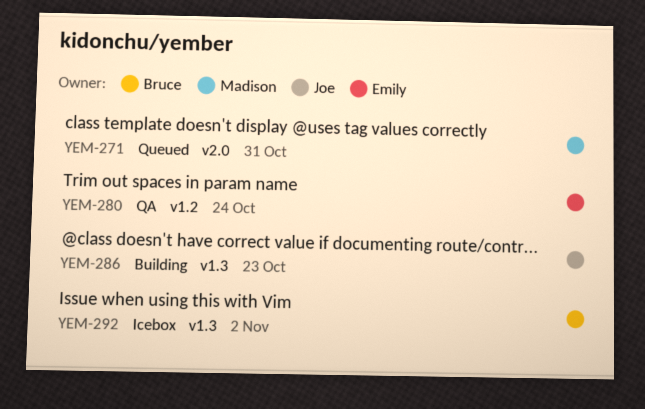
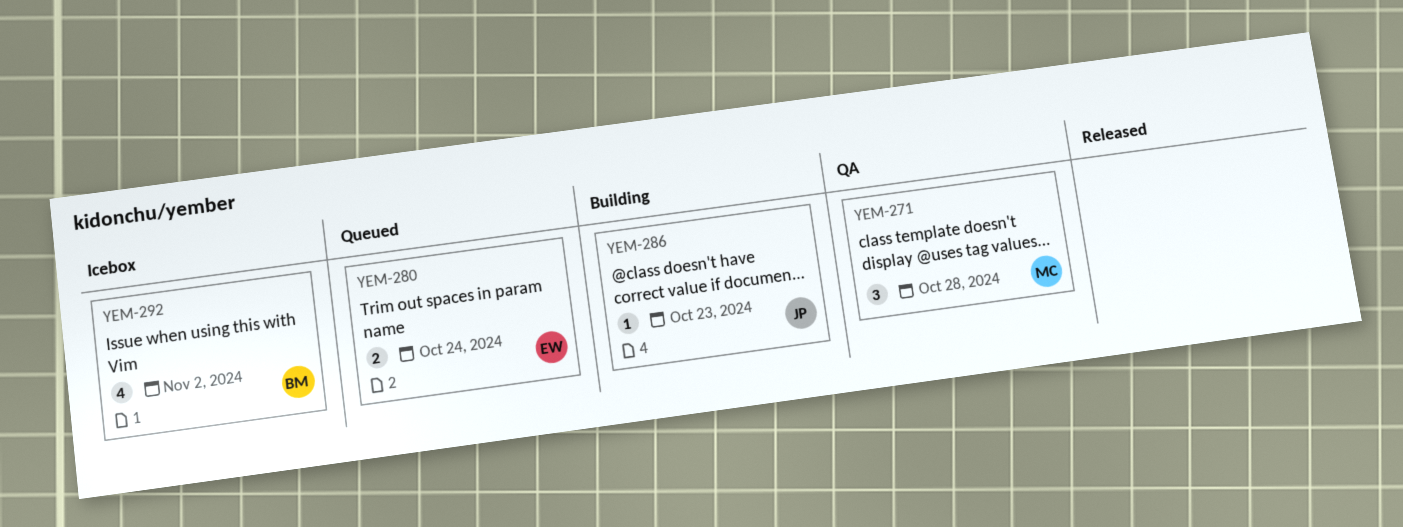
YEM-271, status: Queued -> QA
YEM-271, due: Oct 31 -> Oct 28
YEM-280, status: QA -> Queued

